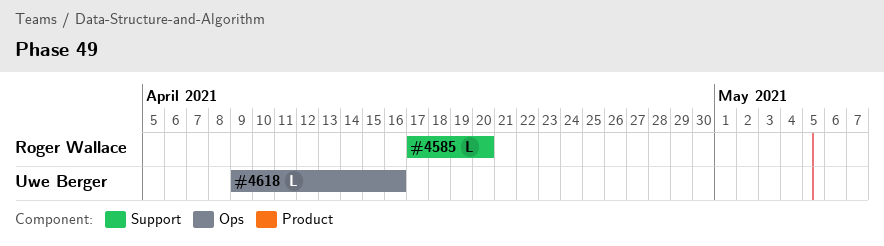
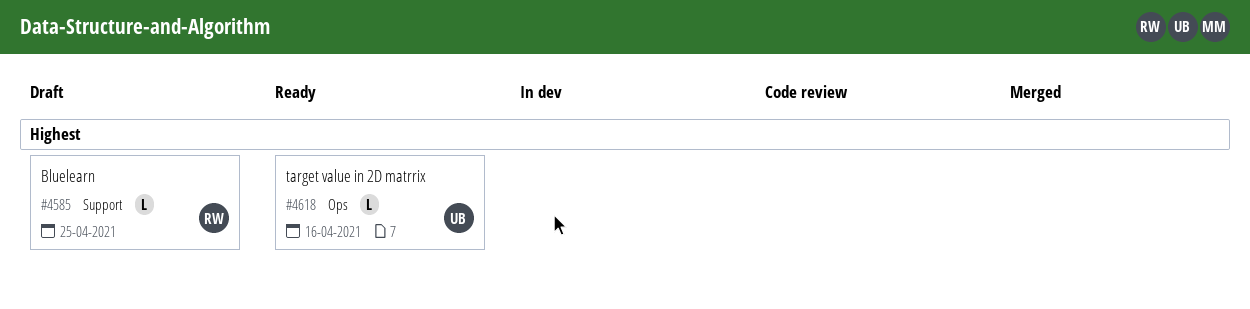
#4585, due: Apr 20 -> Apr 25

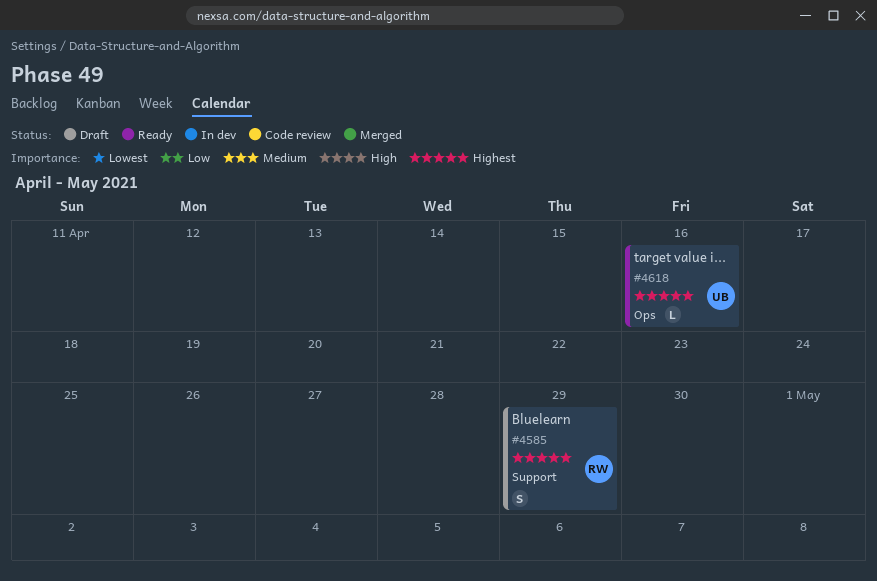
#4585, estimate: L -> S
#4585, due: Apr 25 -> Apr 29

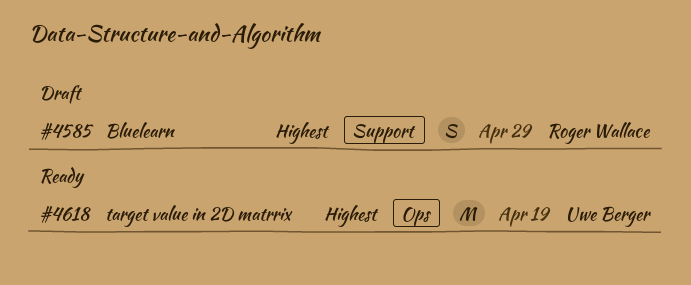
#4618, estimate: L -> M
#4618, due: Apr 16 -> Apr 19

